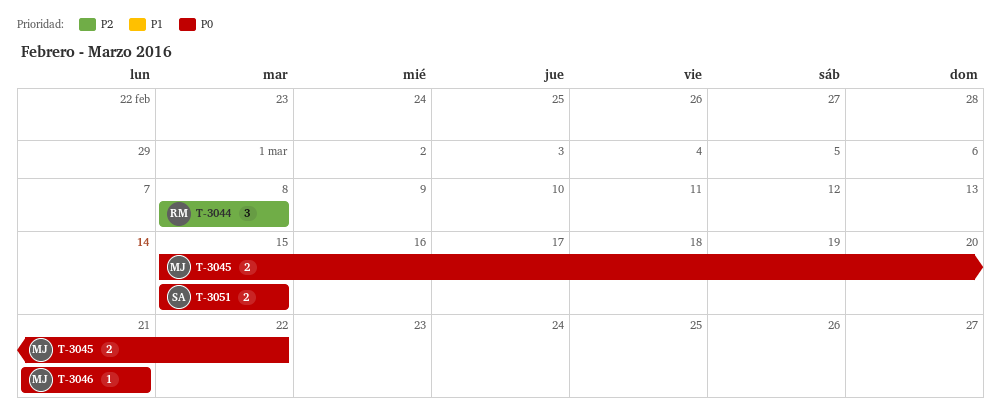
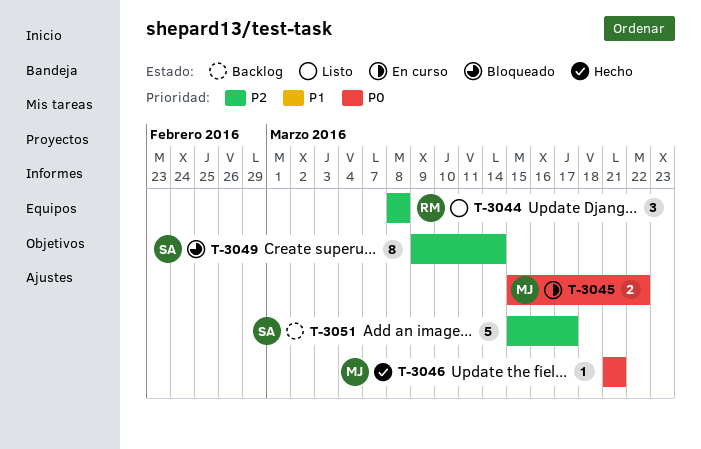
T-3049: none -> present
T-3051, priority: P0 -> P2
T-3051, estimate: 2 -> 5
T-3051, due: Mar 15 -> Mar 17

